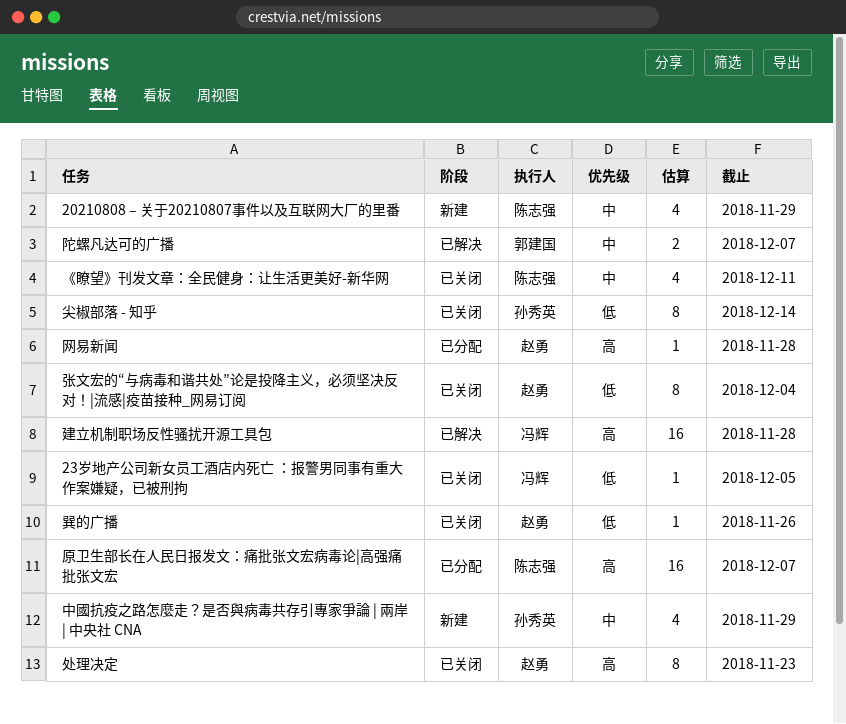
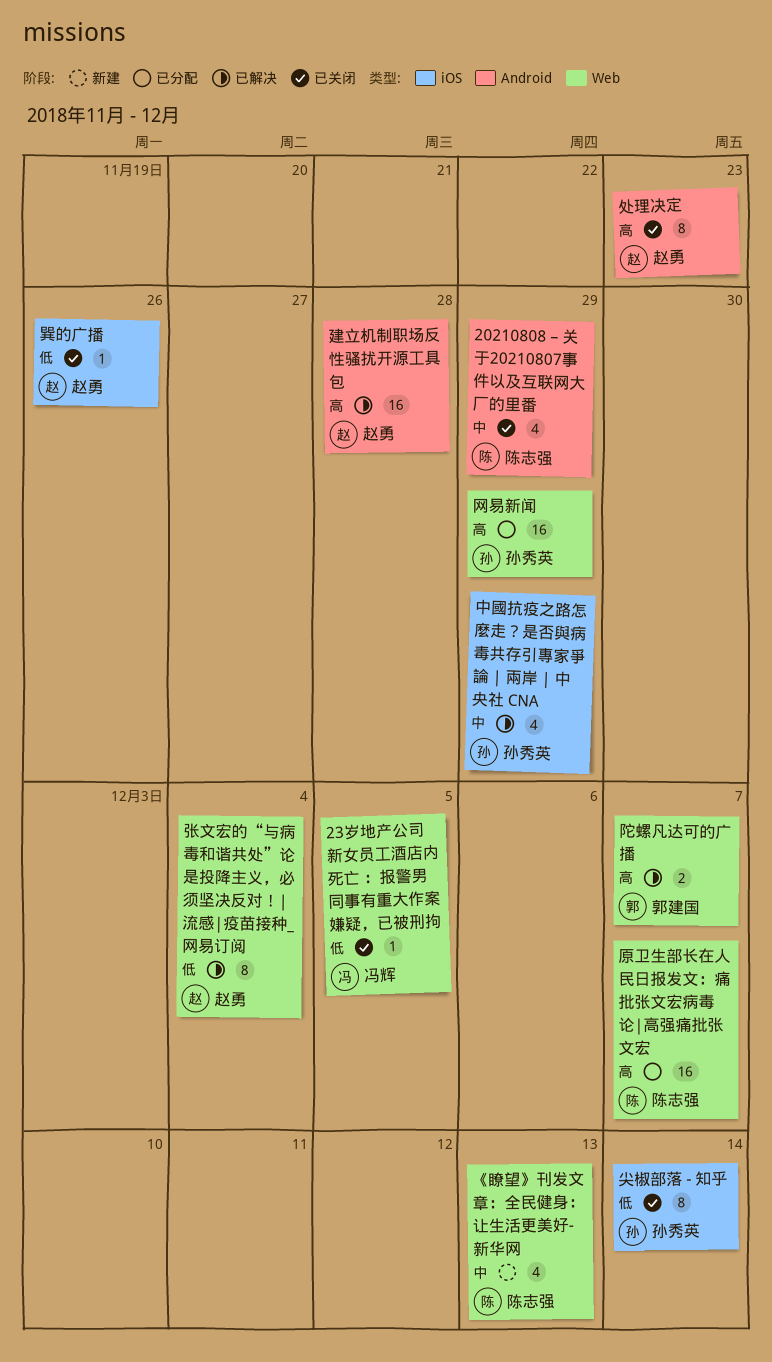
20210808 – 关于20210807事件以及互联网大厂的里番, status: 新建 -> 已关闭
《瞭望》刊发文章：全民健身：让生活更美好-新华网, status: 已关闭 -> 新建
《瞭望》刊发文章：全民健身：让生活更美好-新华网, due: Dec 11 -> Dec 13
中國抗疫之路怎麼走？是否與病毒共存引專家爭論 | 兩岸 | 中央社 CNA, status: 新建 -> 已解决
建立机制职场反性骚扰开源工具包, owner: 冯辉 -> 赵勇
张文宏的“与病毒和谐共处”论是投降主义，必须坚决反对！|流感|疫苗接种_网易订阅, status: 已关闭 -> 已解决
网易新闻, owner: 赵勇 -> 孙秀英
网易新闻, estimate: 1 -> 16
网易新闻, due: Nov 28 -> Nov 29
陀螺凡达可的广播, priority: 中 -> 高

